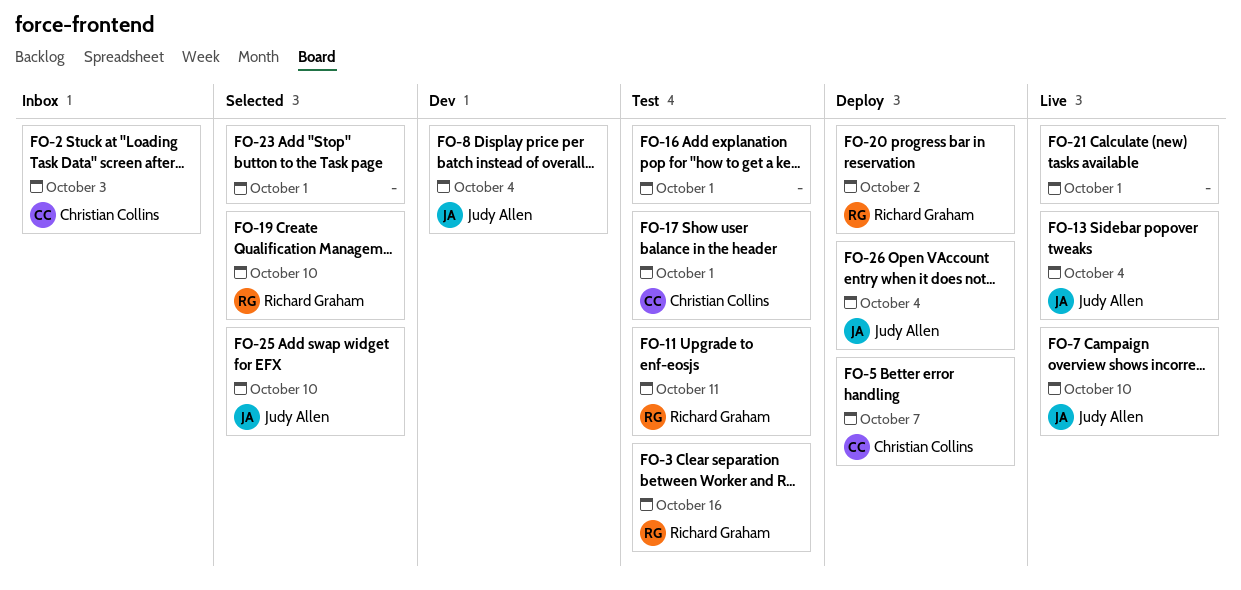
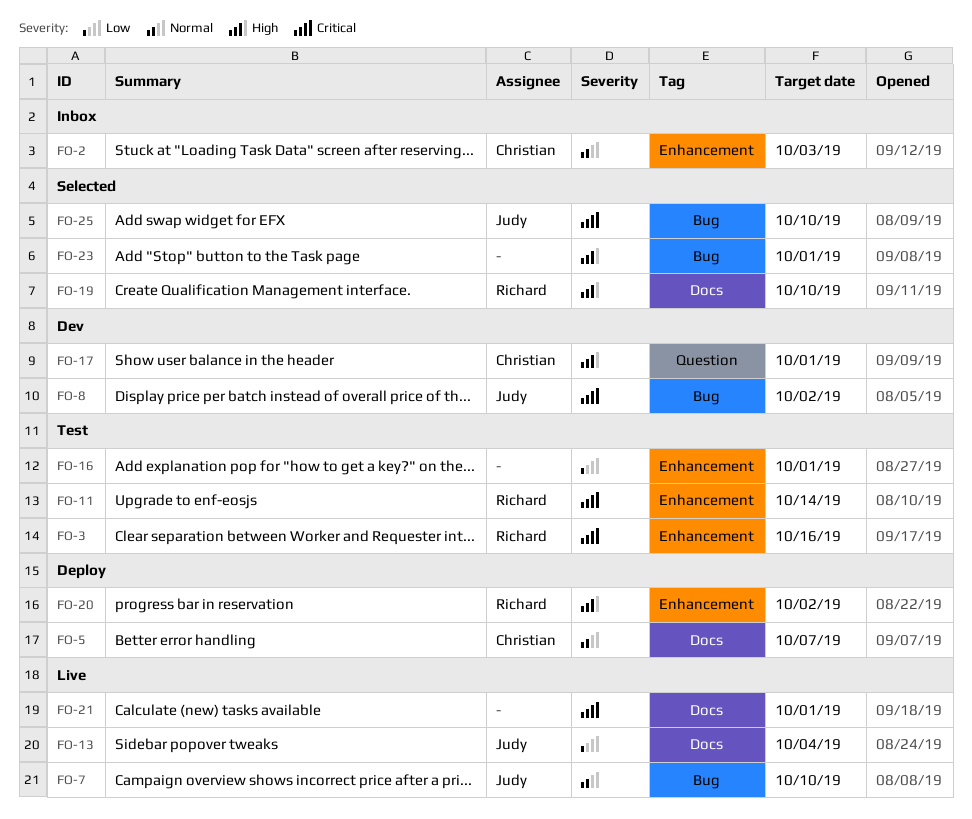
FO-8, due: Oct 4 -> Oct 2
FO-11, due: Oct 11 -> Oct 14
FO-17, status: Test -> Dev
FO-26: present -> none

